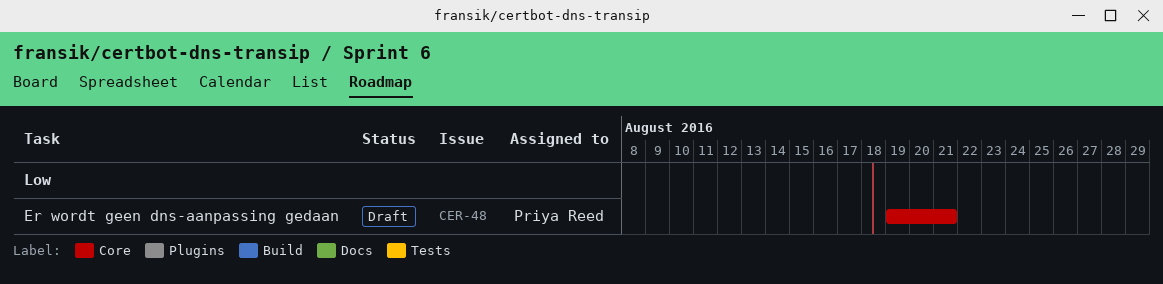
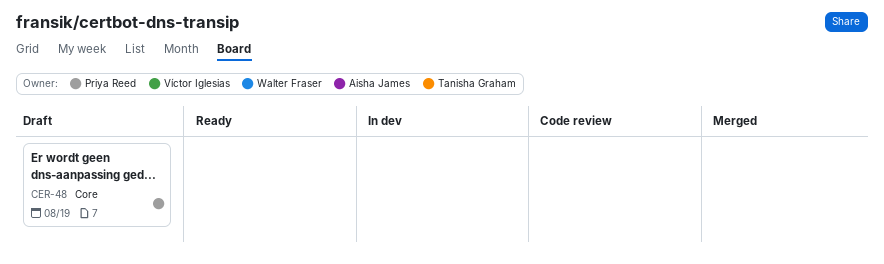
CER-48, due: Aug 21 -> Aug 19

